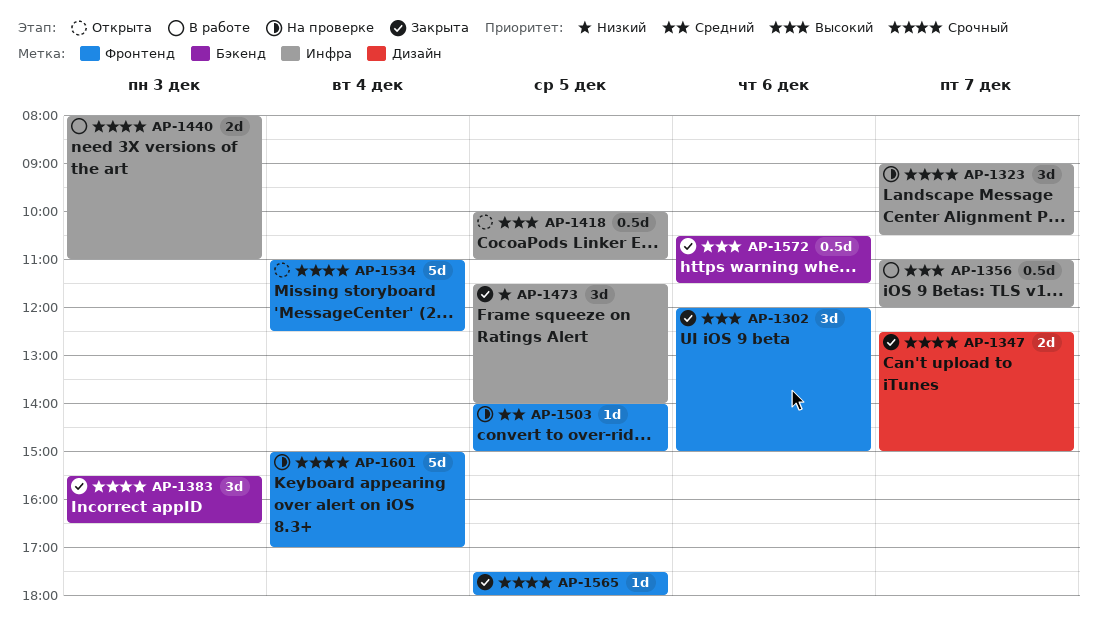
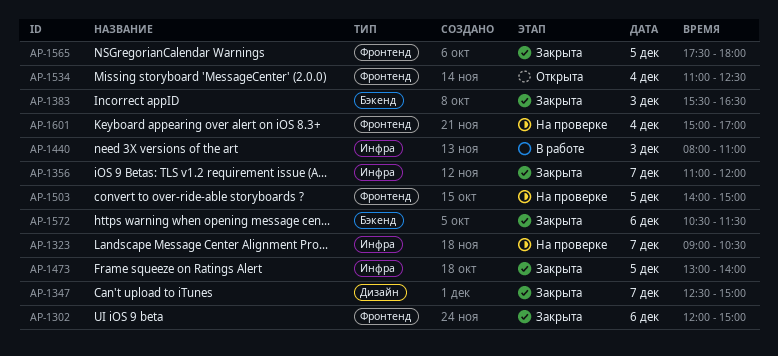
AP-1356, status: В работе -> Закрыта
AP-1418: present -> none
AP-1473, begins: 11:30 -> 13:00

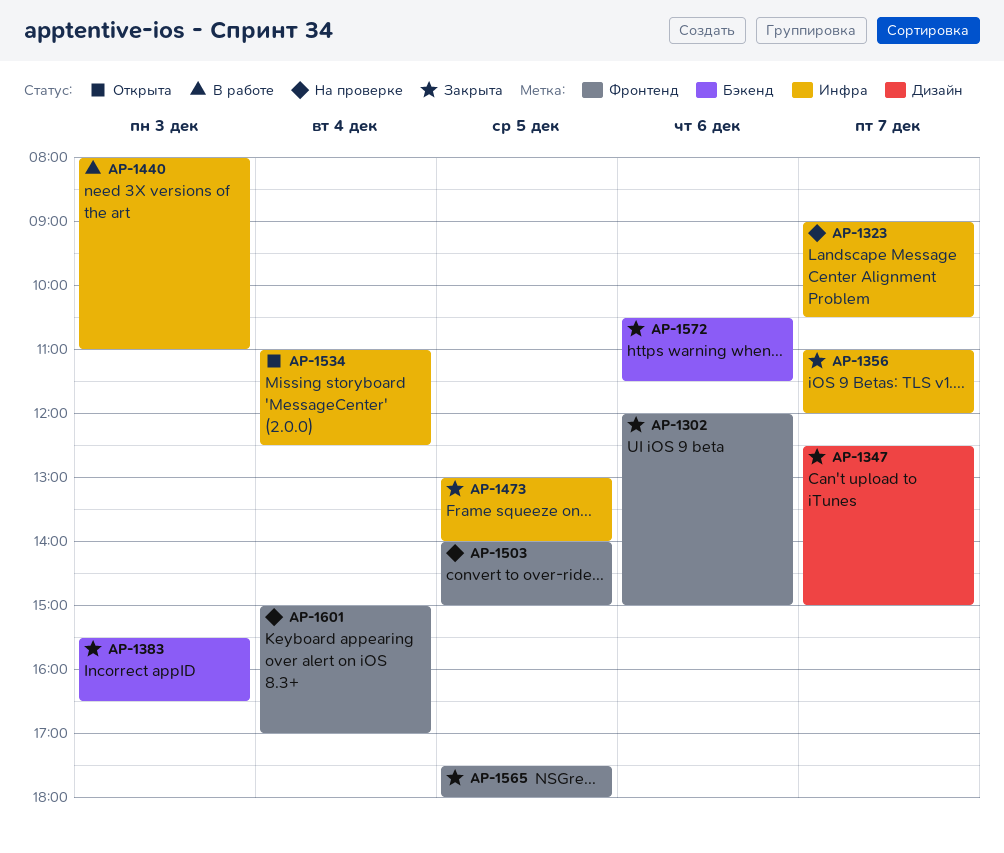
AP-1534, label: Фронтенд -> Инфра

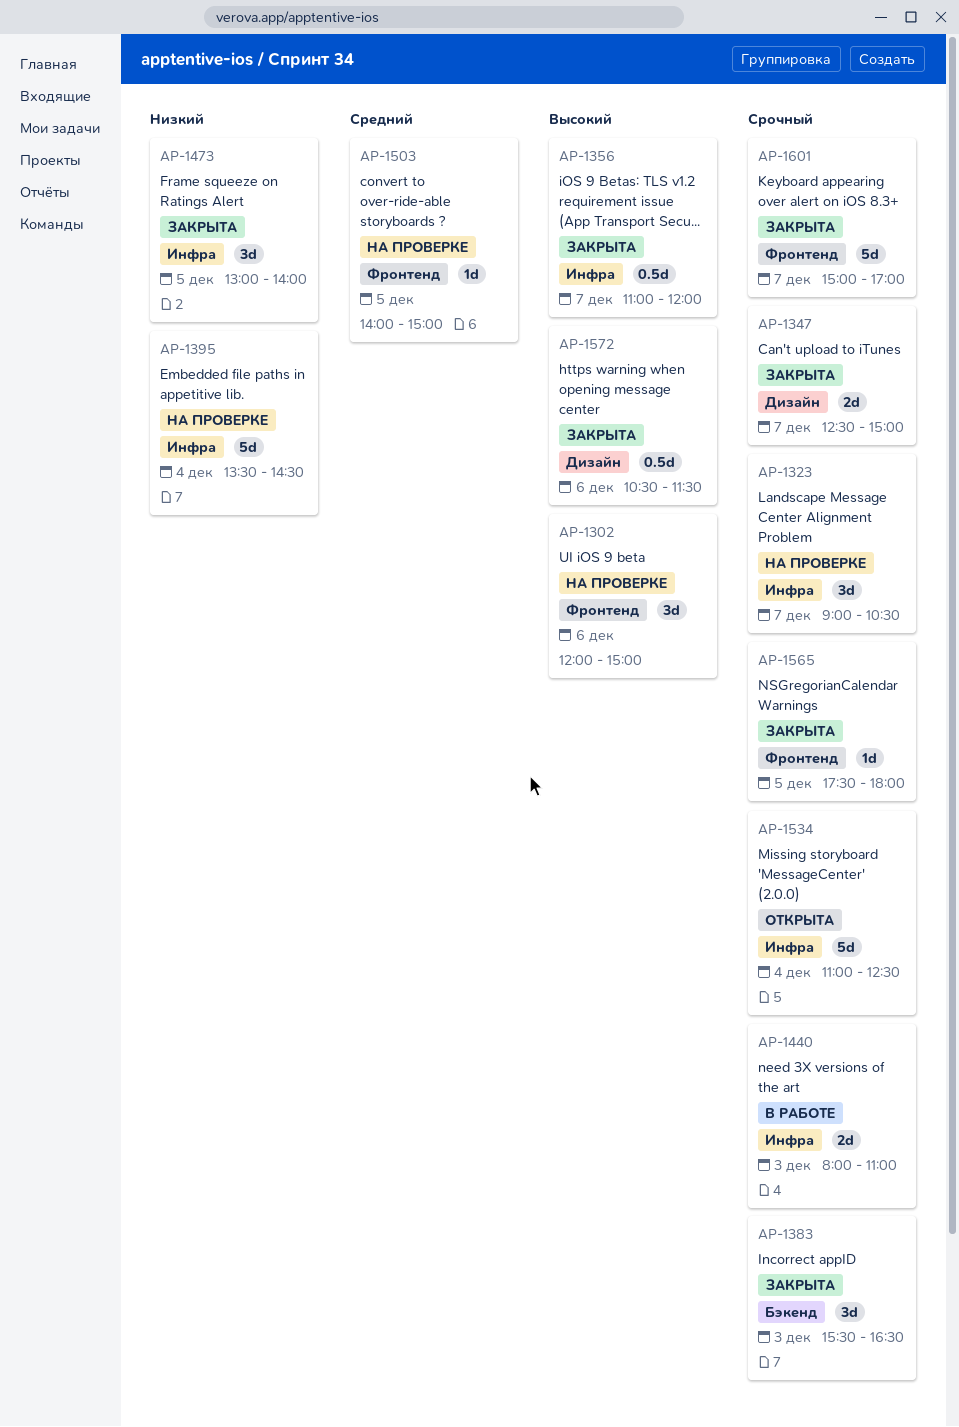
AP-1302, status: Закрыта -> На проверке
AP-1395: none -> present
AP-1572, label: Бэкенд -> Дизайн
AP-1601, status: На проверке -> Закрыта
AP-1601, day: Dec 4 -> Dec 7

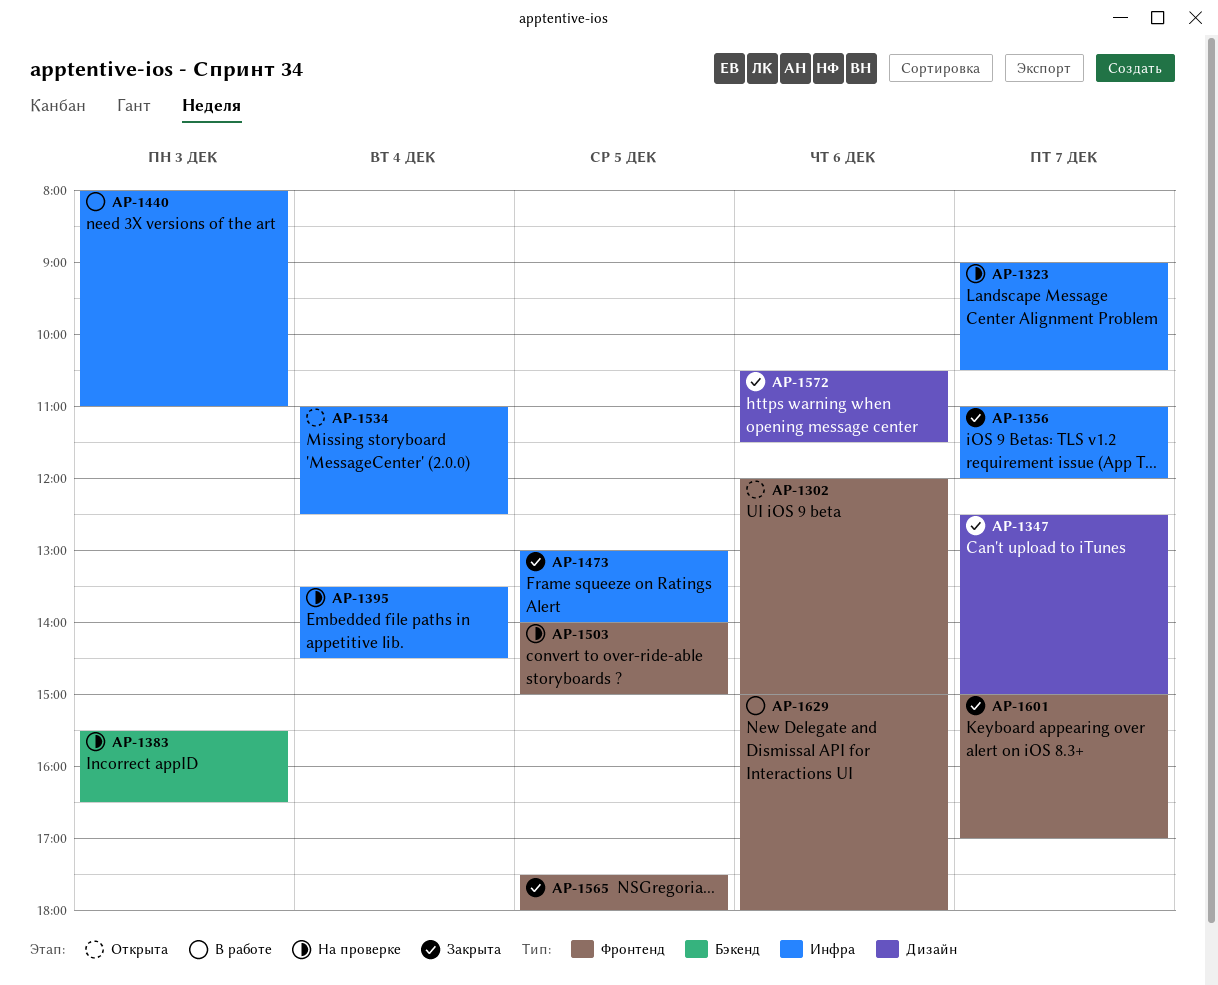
AP-1302, status: На проверке -> Открыта
AP-1383, status: Закрыта -> На проверке
AP-1629: none -> present

